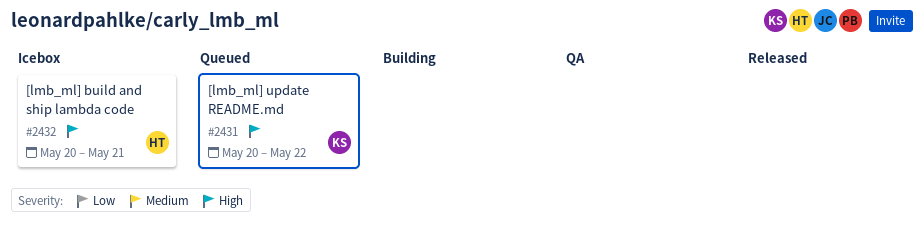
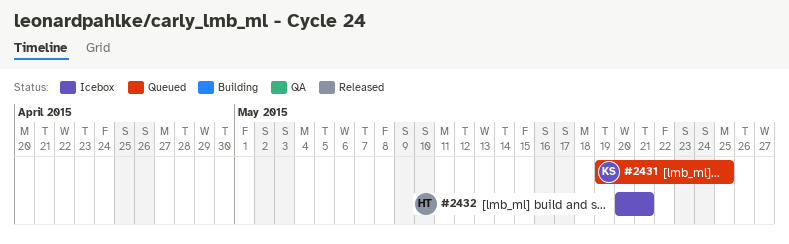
#2431, start: May 20 -> May 19
#2431, due: May 22 -> May 25

